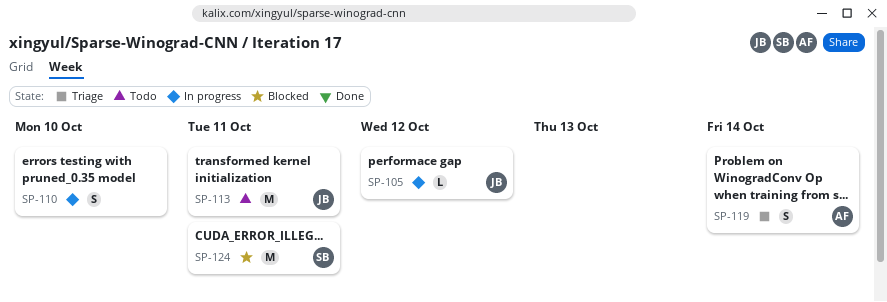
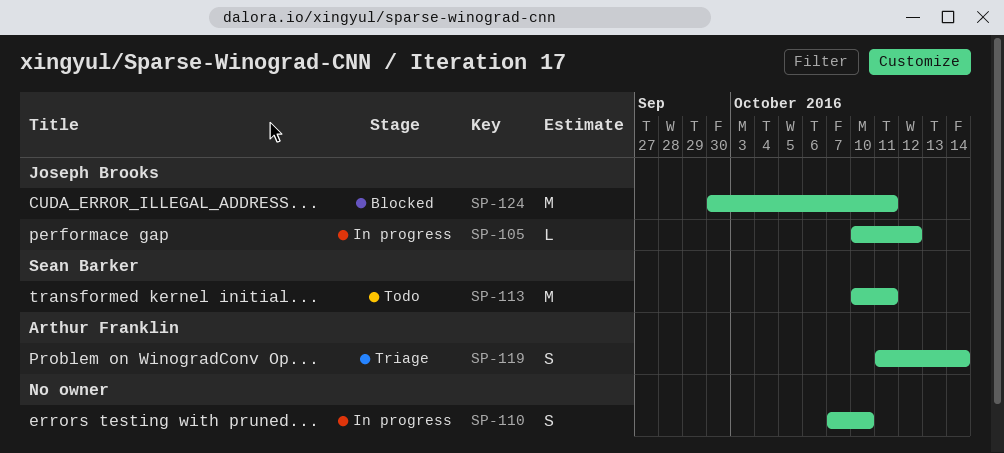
SP-113, owner: Joseph Brooks -> Sean Barker
SP-124, owner: Sean Barker -> Joseph Brooks

